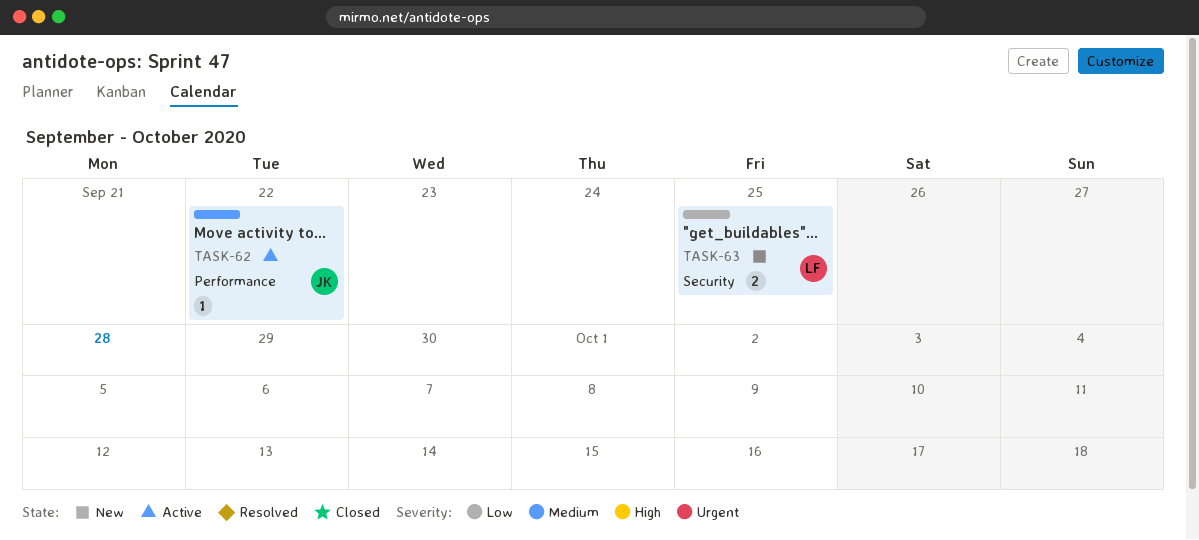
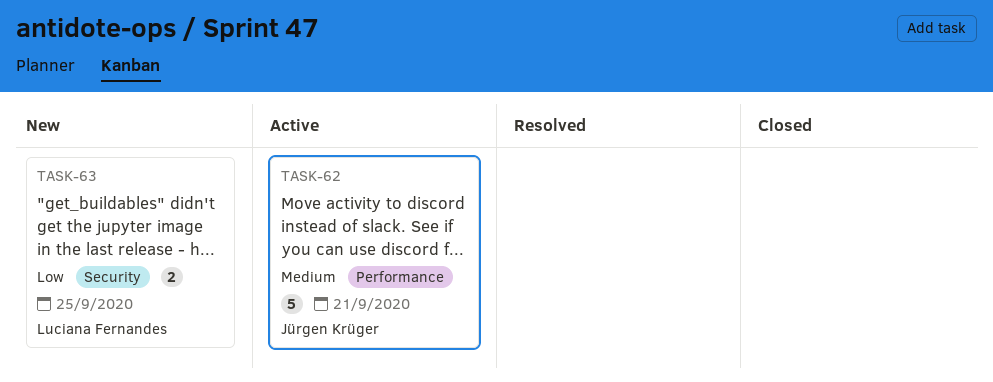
TASK-62, estimate: 1 -> 5
TASK-62, due: Sep 22 -> Sep 21

